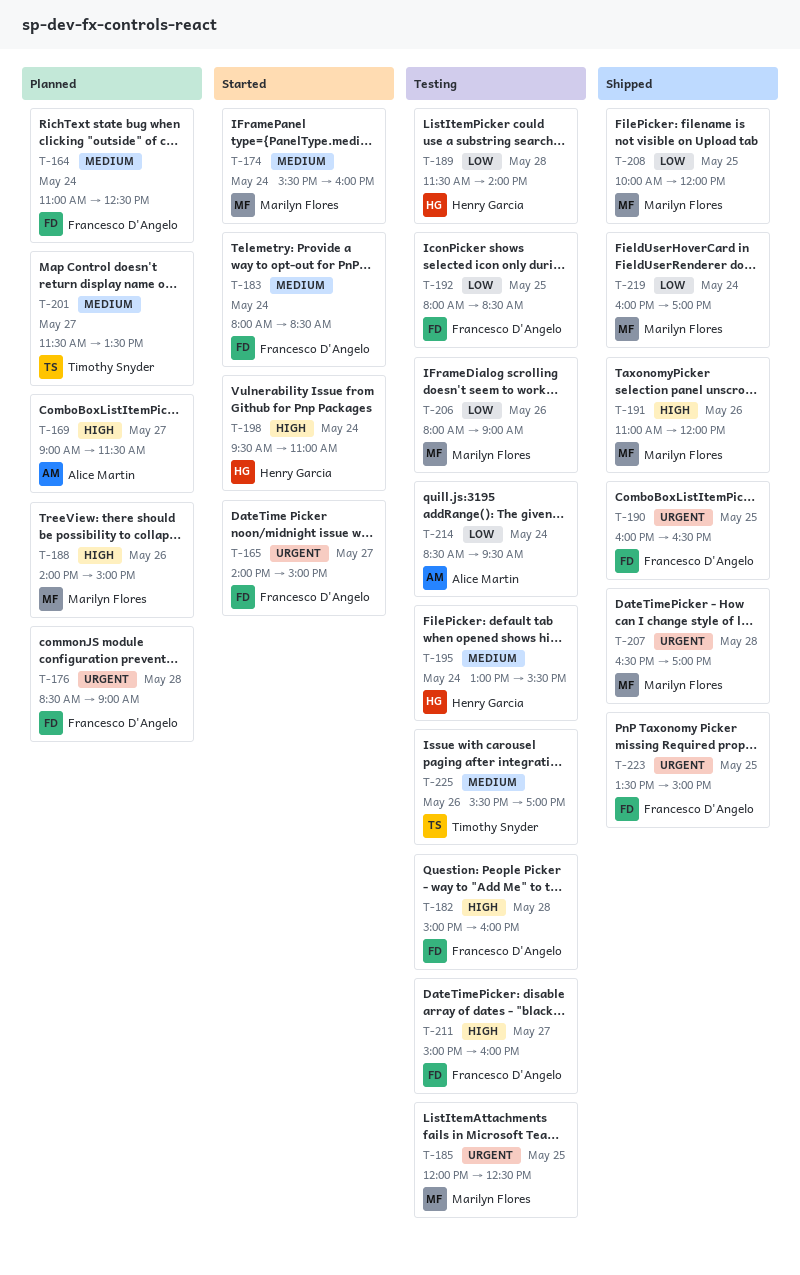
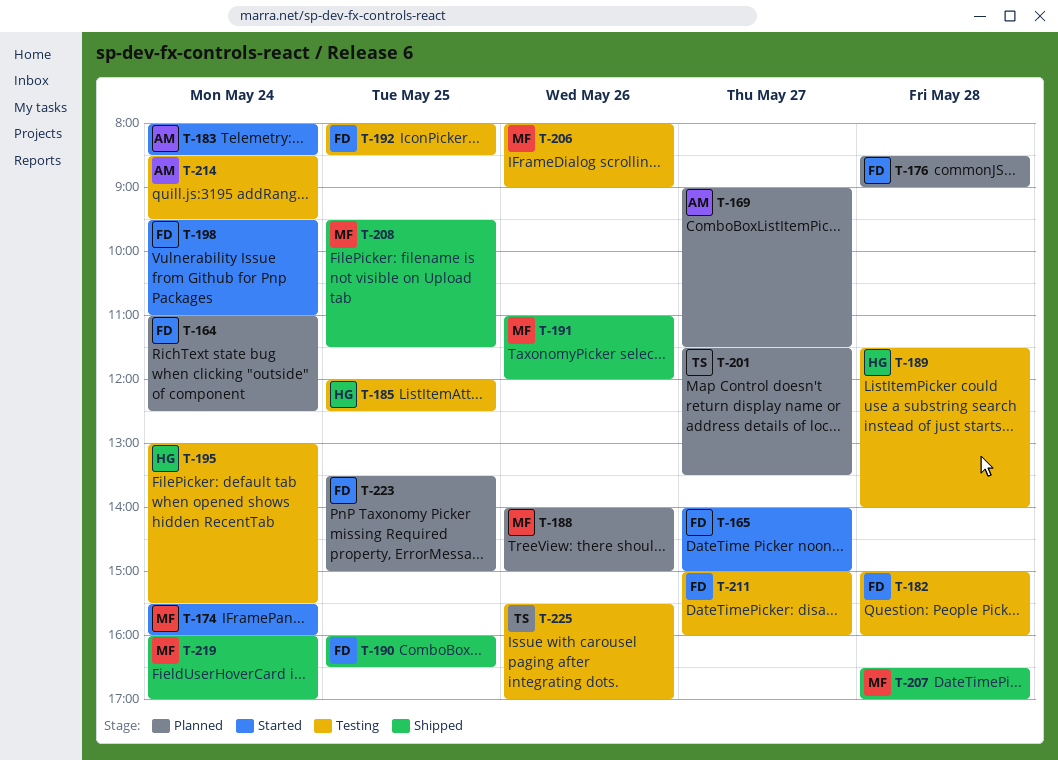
T-183, owner: Francesco D'Angelo -> Alice Martin
T-185, owner: Marilyn Flores -> Henry Garcia
T-198, owner: Henry Garcia -> Francesco D'Angelo
T-208, begins: 10:00 -> 09:30
T-208, ends: 12:00 -> 11:30
T-223, status: Shipped -> Planned

